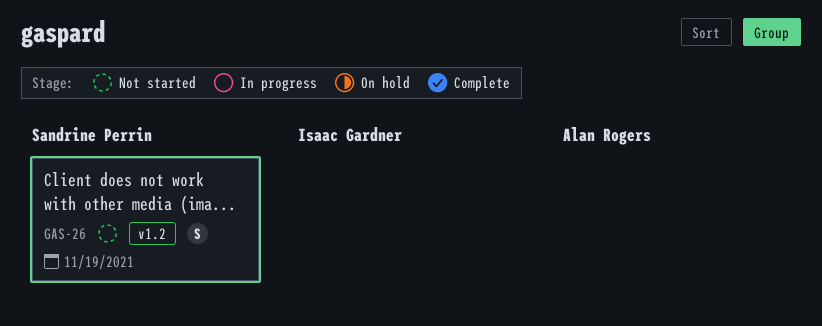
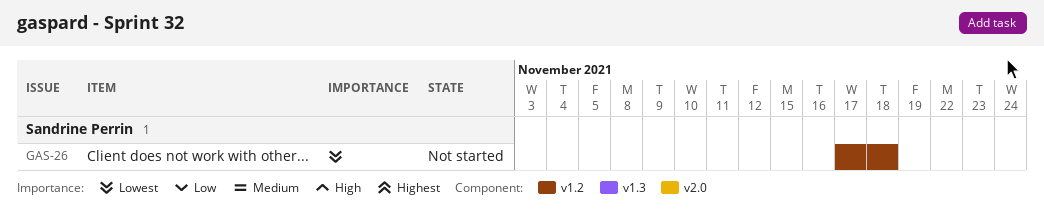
GAS-26, due: Nov 19 -> Nov 18

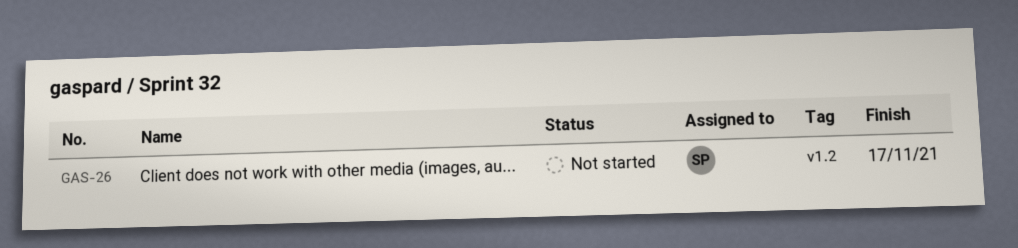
GAS-26, due: Nov 18 -> Nov 17

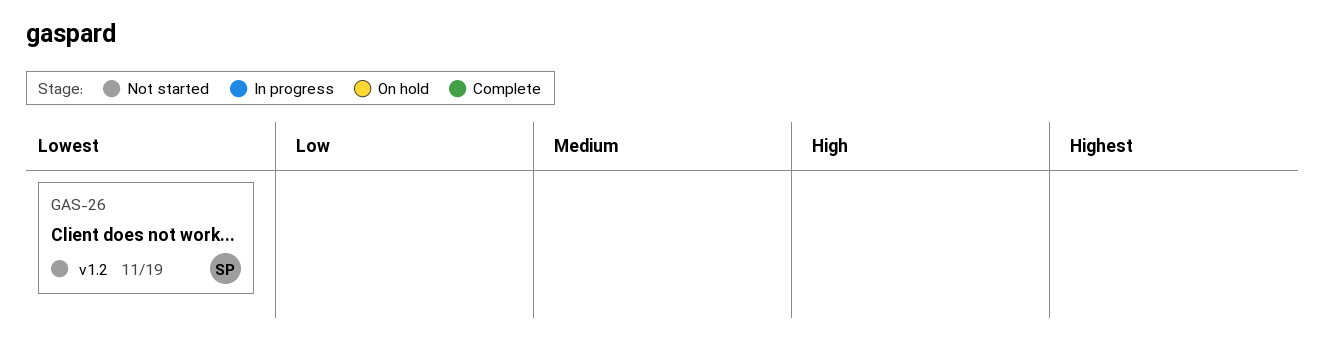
GAS-26, due: Nov 17 -> Nov 19

